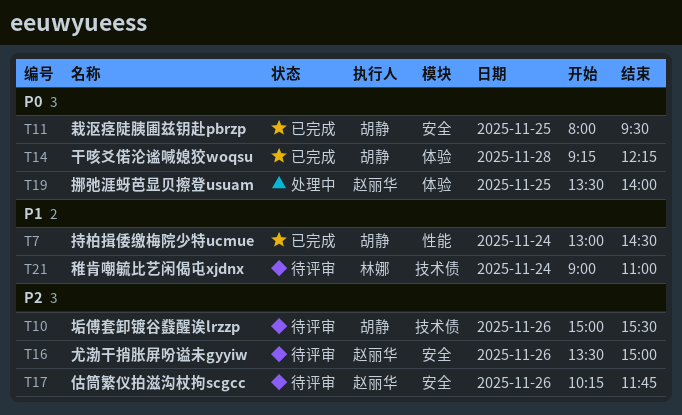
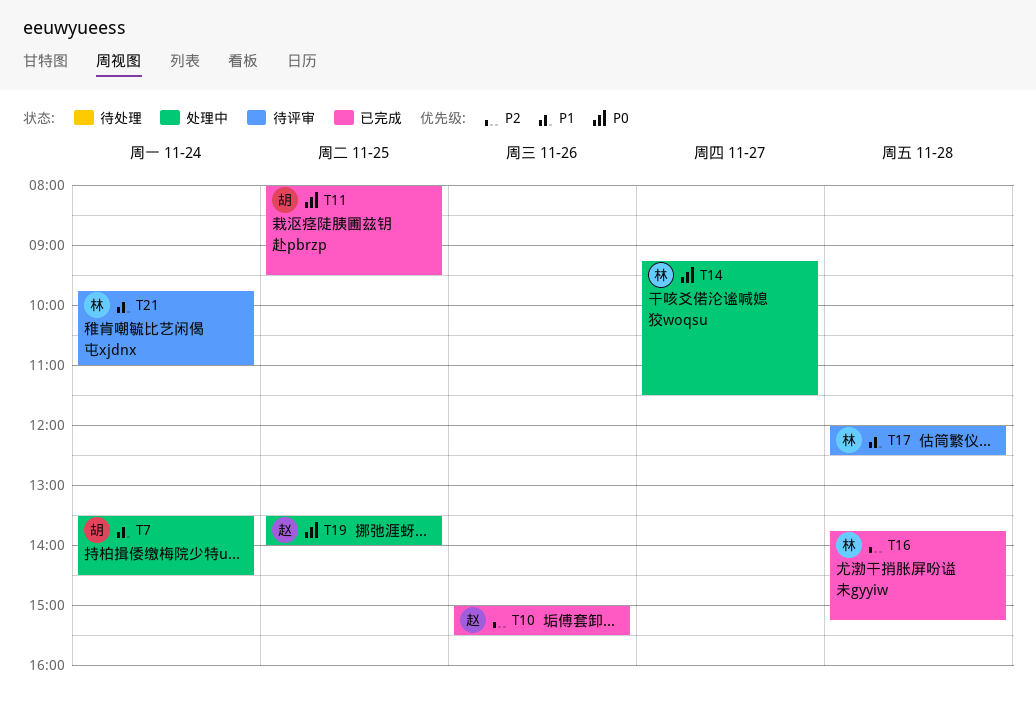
T7, status: 已完成 -> 处理中
T7, begins: 13:00 -> 13:30
T10, status: 待评审 -> 已完成
T10, owner: 胡静 -> 赵丽华
T14, status: 已完成 -> 处理中
T14, owner: 胡静 -> 林娜
T14, day: Nov 28 -> Nov 27
T14, ends: 12:15 -> 11:30
T16, status: 待评审 -> 已完成
T16, owner: 赵丽华 -> 林娜
T16, day: Nov 26 -> Nov 28
T16, begins: 13:30 -> 13:45
T16, ends: 15:00 -> 15:15
T17, owner: 赵丽华 -> 林娜
T17, priority: P2 -> P1
T17, day: Nov 26 -> Nov 28
T17, begins: 10:15 -> 12:00
T17, ends: 11:45 -> 12:30
T21, begins: 09:00 -> 09:45

